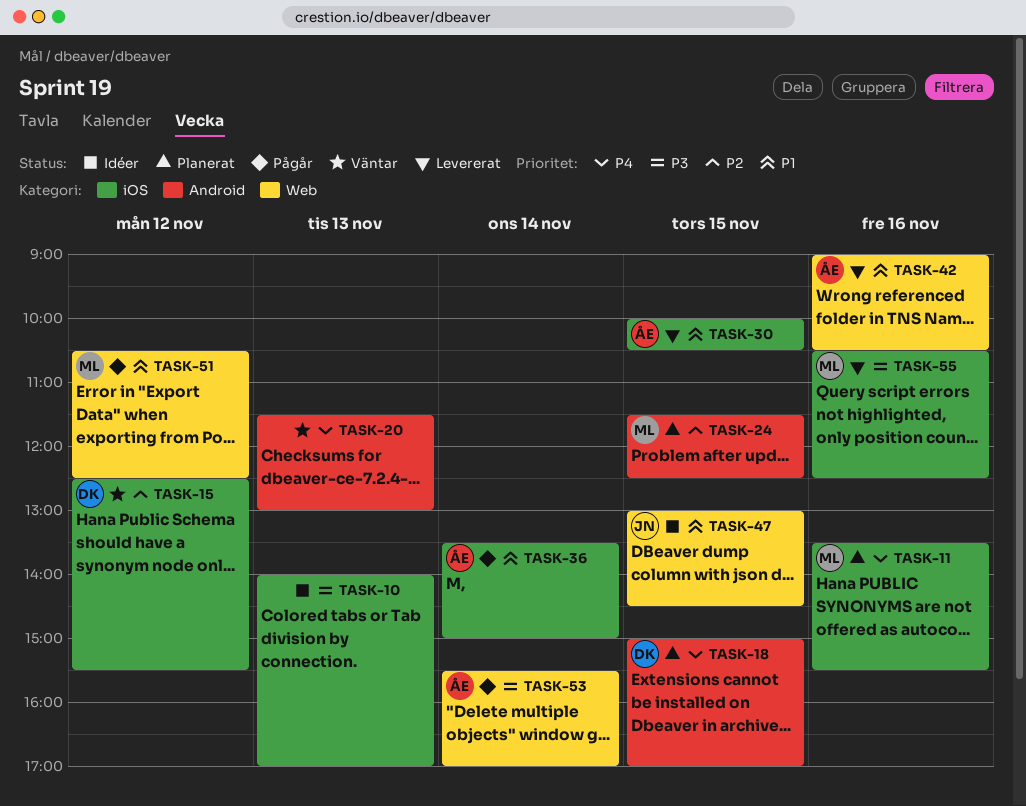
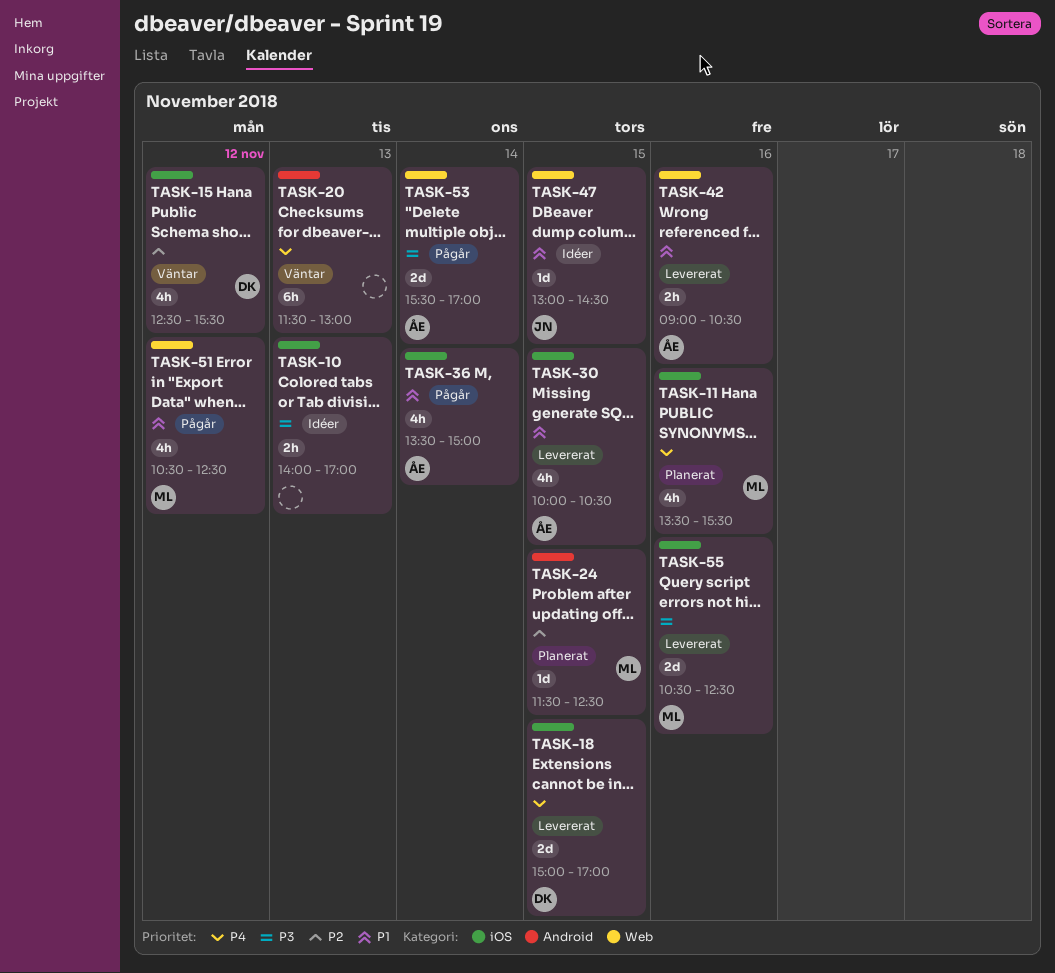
TASK-18, status: Planerat -> Levererat
TASK-18, label: Android -> iOS

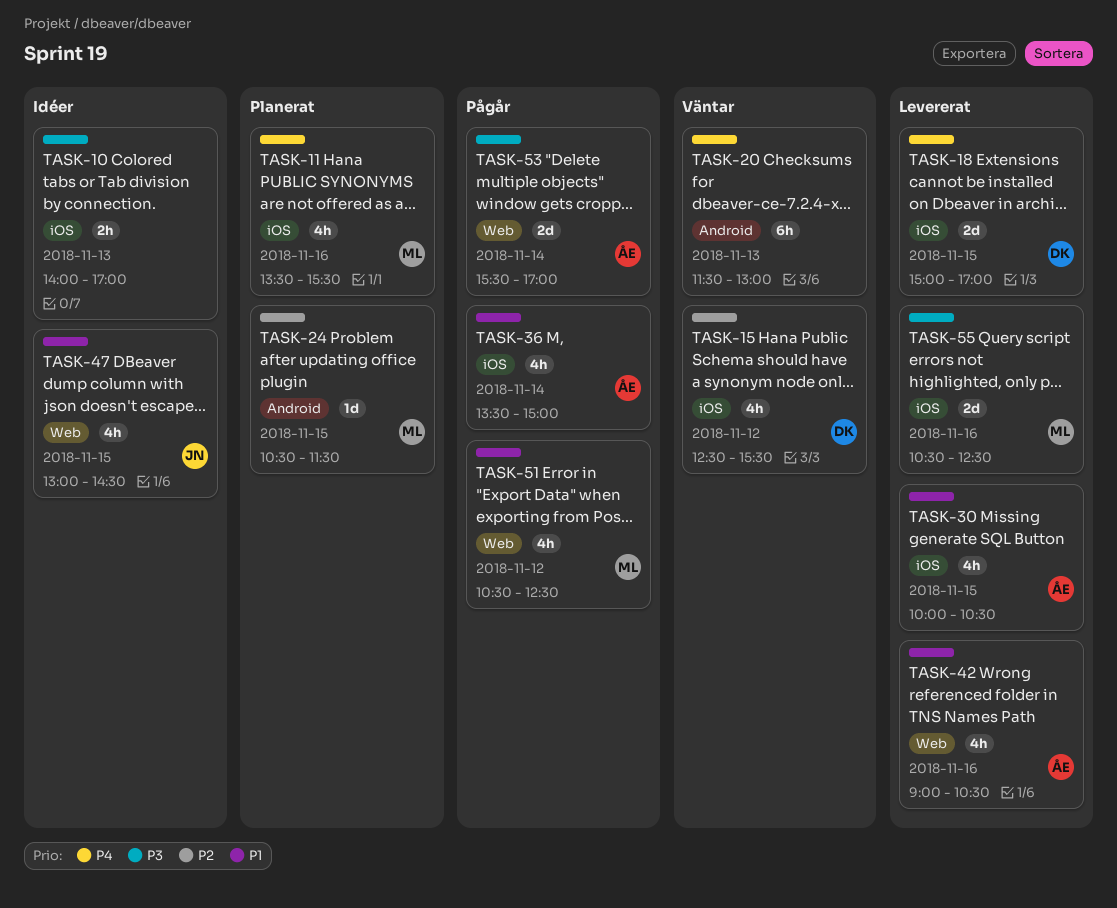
TASK-24, begins: 11:30 -> 10:30
TASK-24, ends: 12:30 -> 11:30
TASK-42, estimate: 2h -> 4h
TASK-47, estimate: 1d -> 4h

